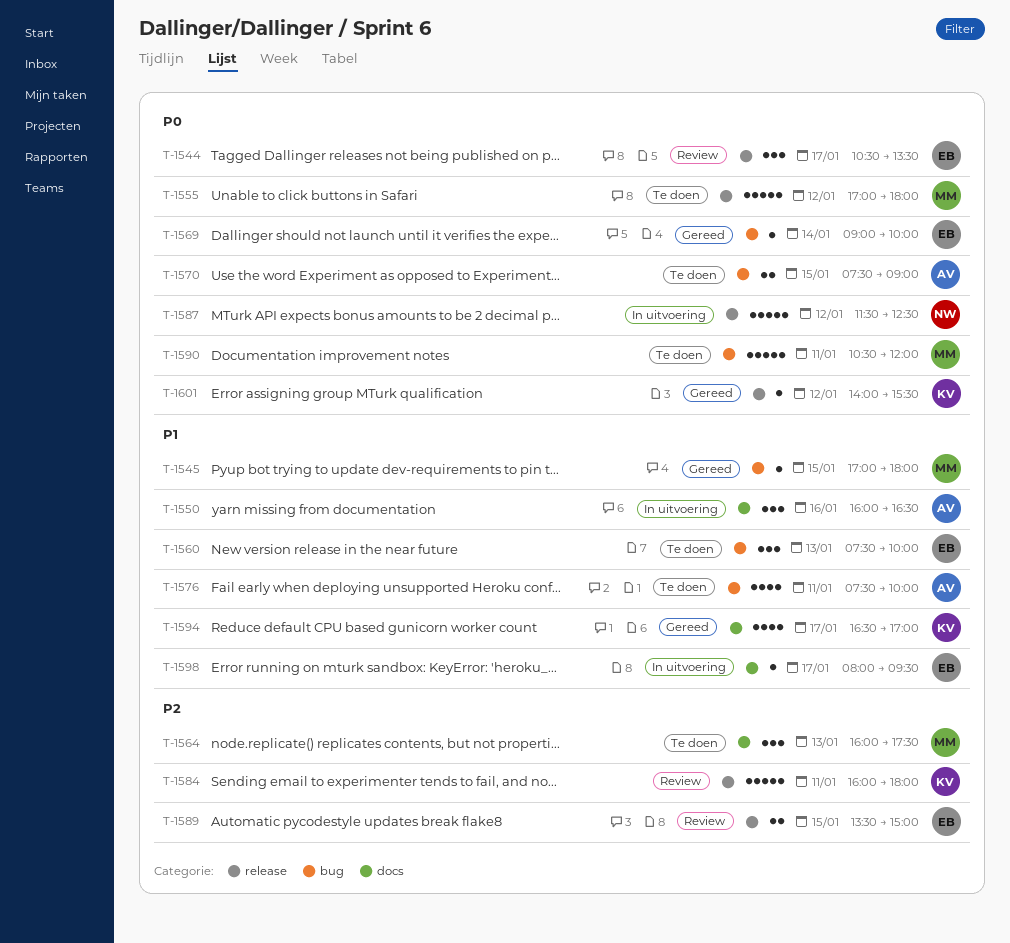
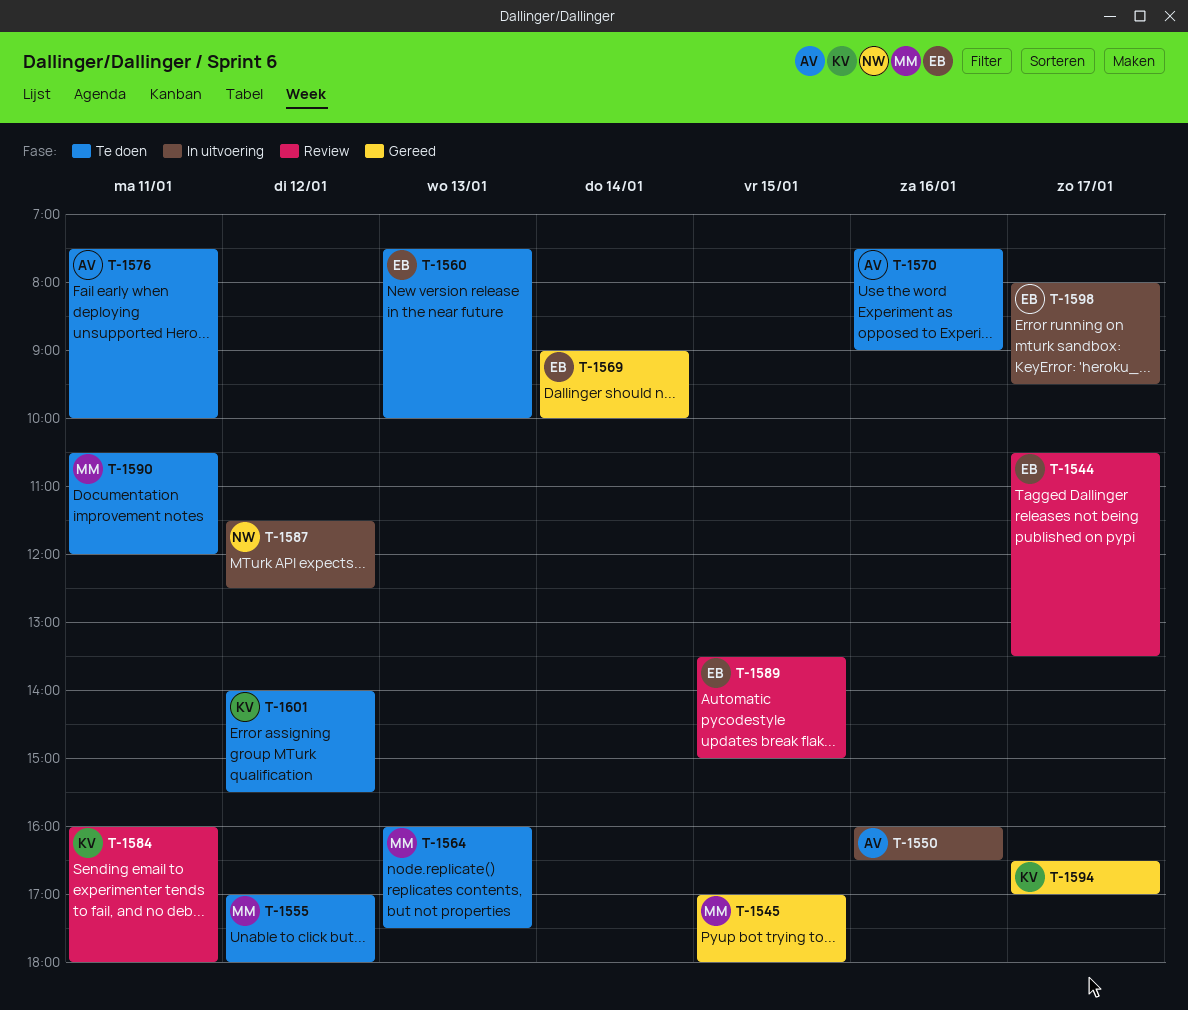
T-1570, day: Jan 15 -> Jan 16
T-1601, status: Gereed -> Te doen

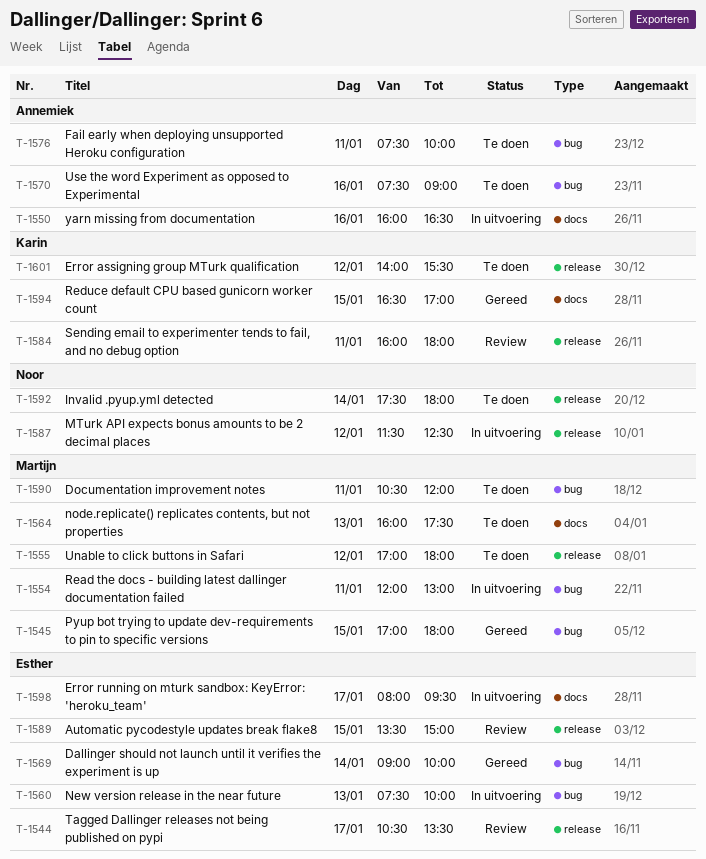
T-1554: none -> present
T-1560, status: Te doen -> In uitvoering
T-1592: none -> present
T-1594, day: Jan 17 -> Jan 15

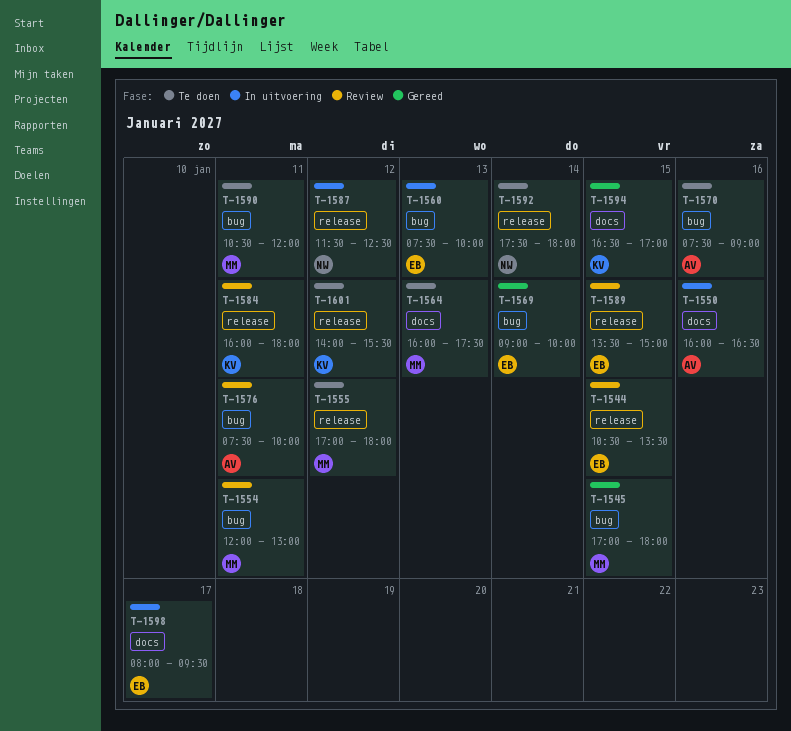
T-1544, day: Jan 17 -> Jan 15
T-1554, status: In uitvoering -> Review
T-1576, status: Te doen -> Review

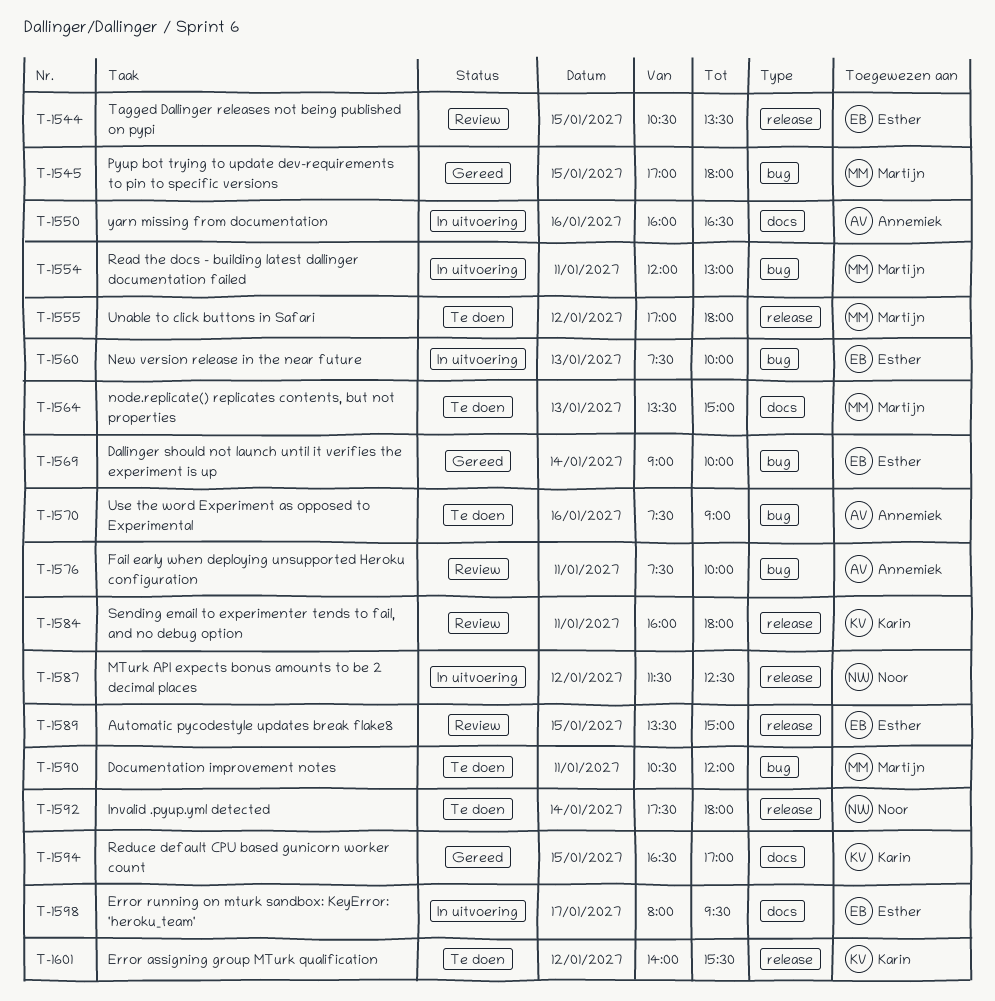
T-1554, status: Review -> In uitvoering
T-1564, begins: 16:00 -> 13:30
T-1564, ends: 17:30 -> 15:00

